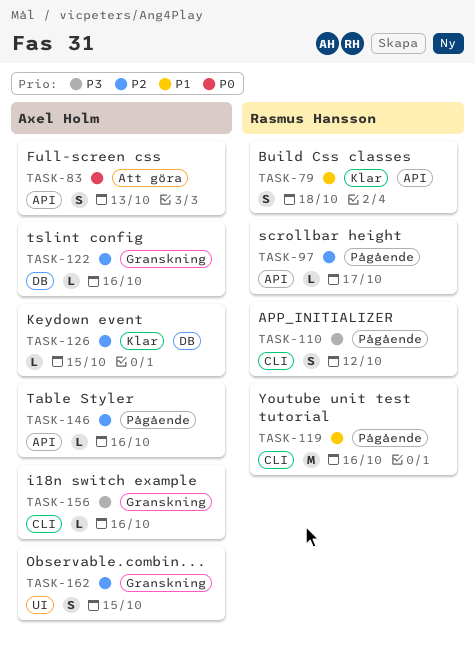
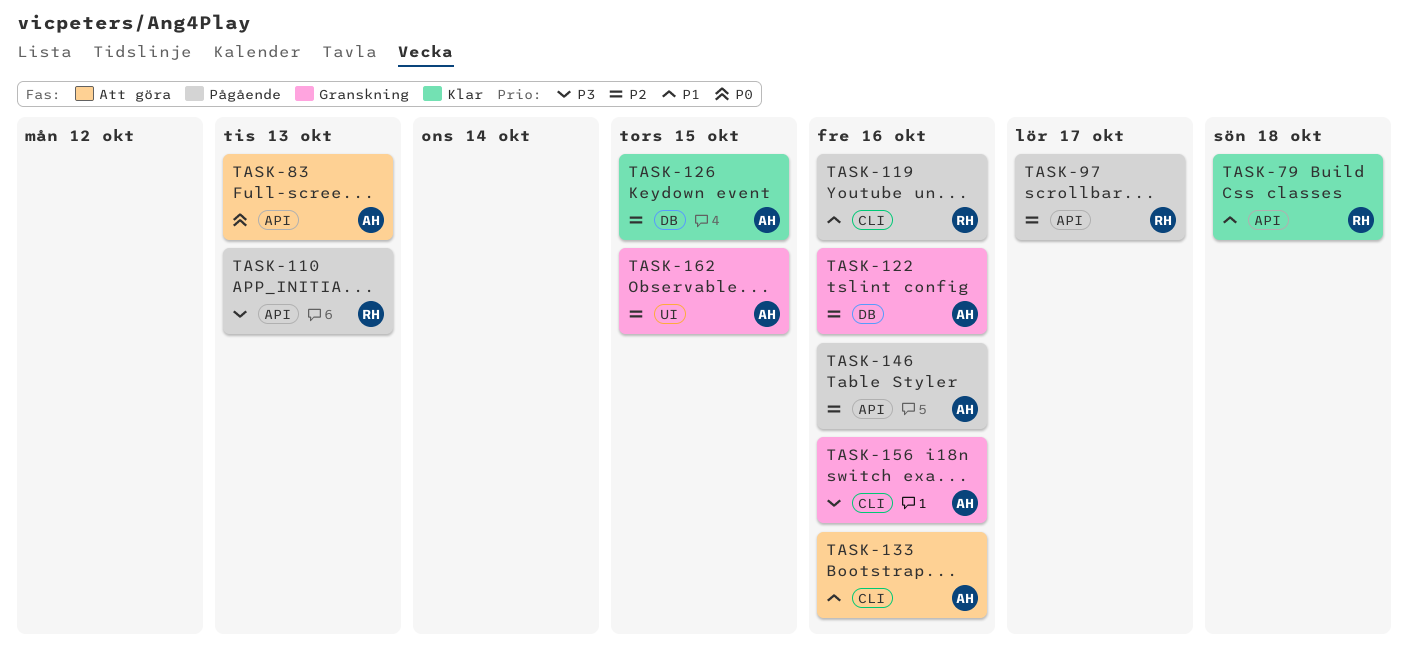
TASK-110, label: CLI -> API
TASK-110, due: Oct 12 -> Oct 13
TASK-133: none -> present

